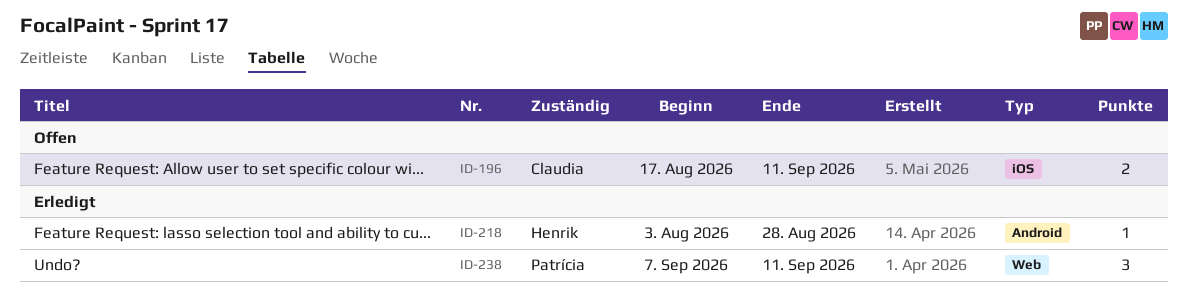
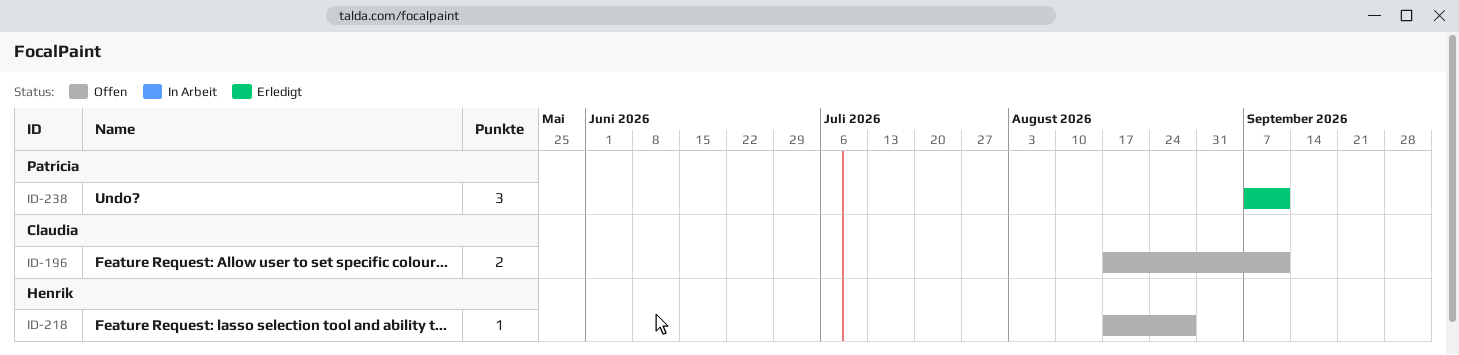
ID-218, status: Erledigt -> Offen
ID-218, start: Aug 3 -> Aug 17

